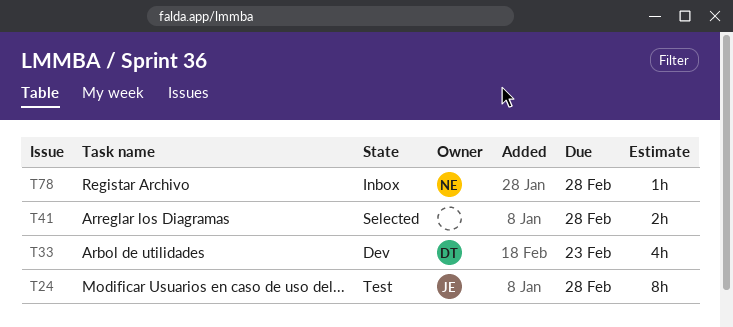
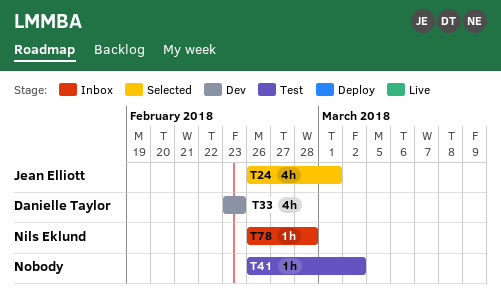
T24, status: Test -> Selected
T24, estimate: 8h -> 4h
T24, due: Feb 28 -> Mar 1
T41, status: Selected -> Test
T41, estimate: 2h -> 1h
T41, due: Feb 28 -> Mar 2

